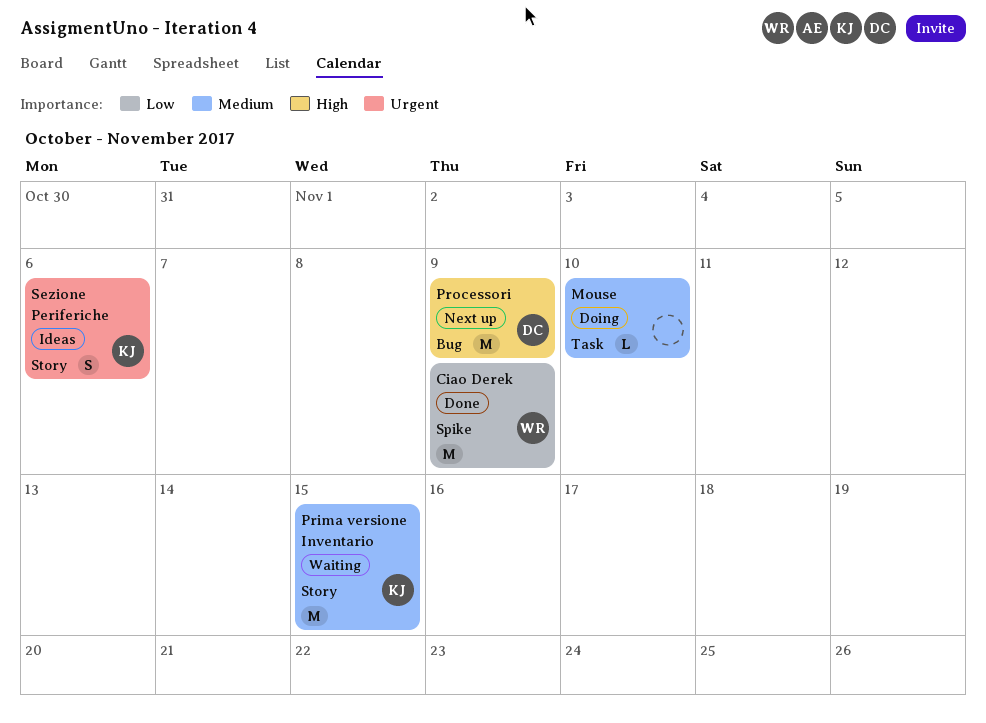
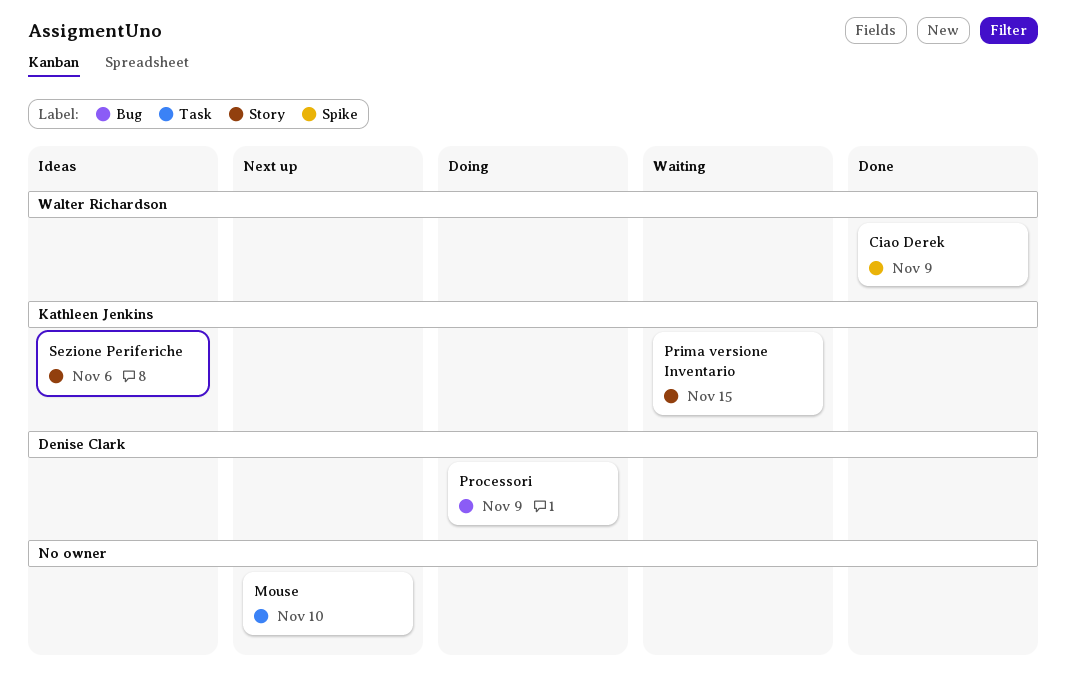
Mouse, status: Doing -> Next up
Processori, status: Next up -> Doing

